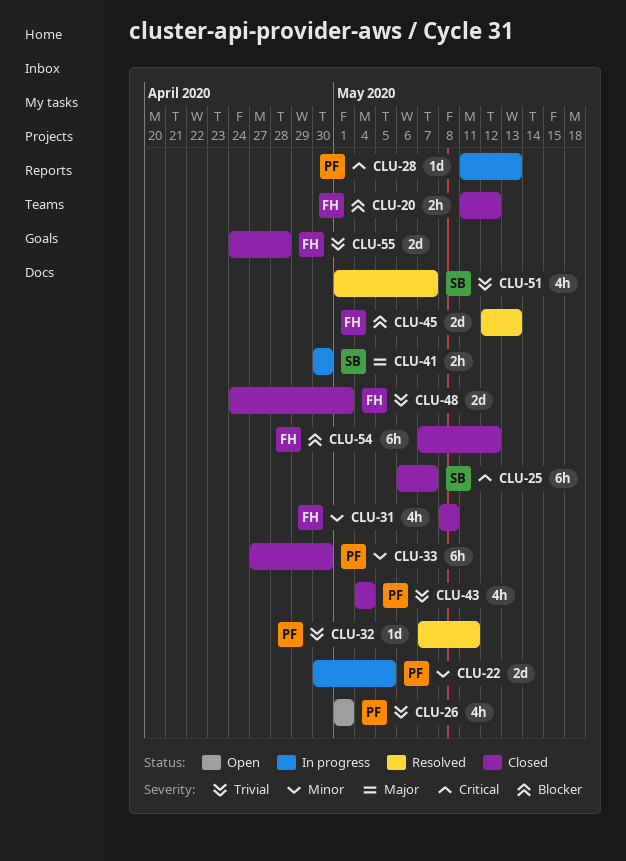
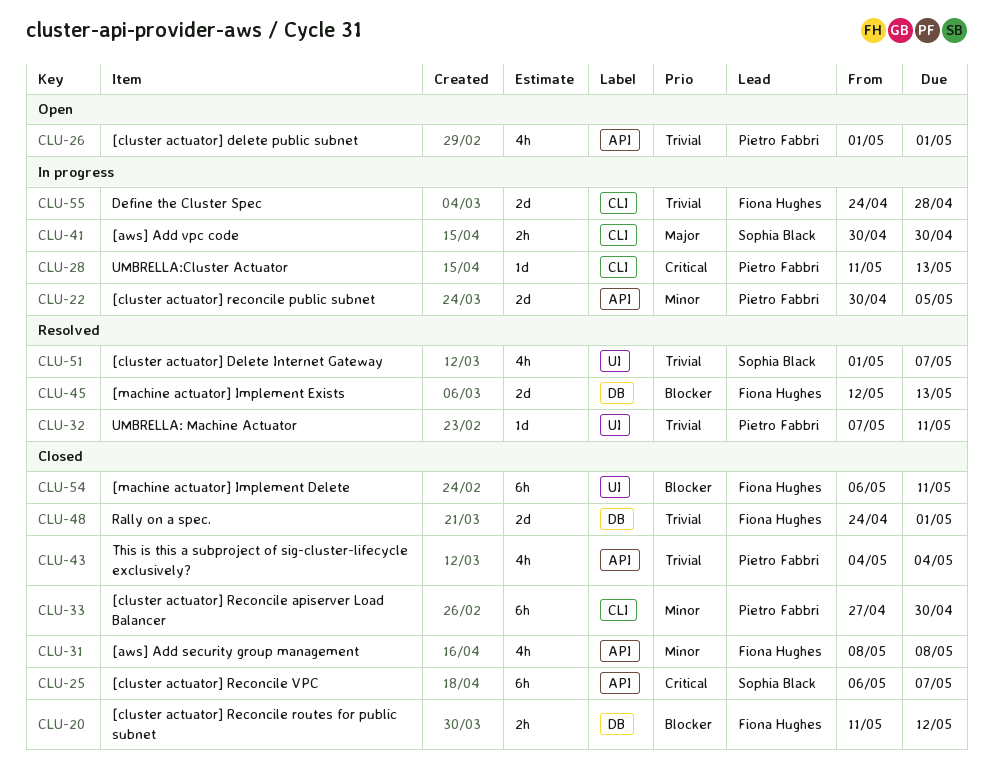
CLU-54, start: May 7 -> May 6
CLU-54, due: May 12 -> May 11
CLU-55, status: Closed -> In progress

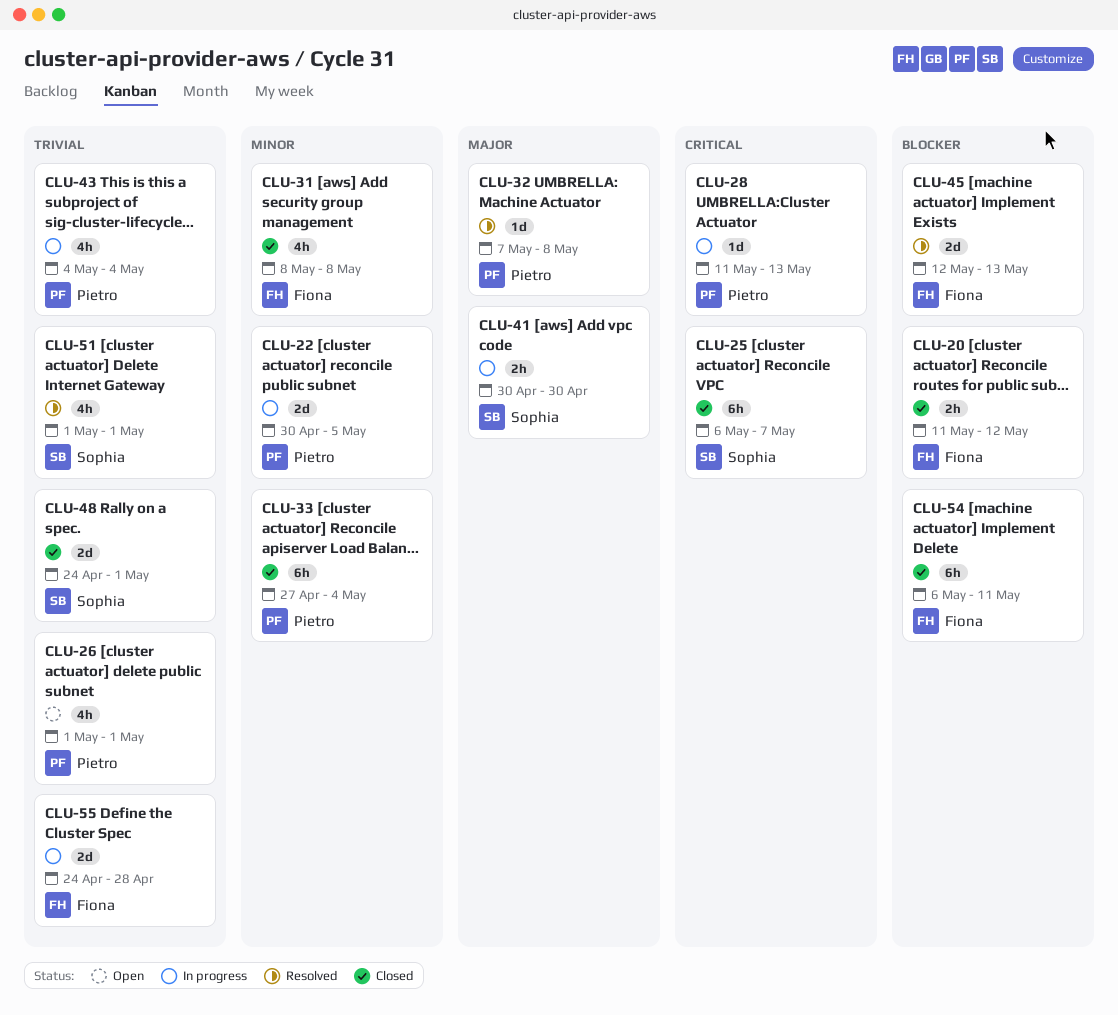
CLU-32, priority: Trivial -> Major
CLU-32, due: May 11 -> May 8
CLU-33, due: Apr 30 -> May 4
CLU-43, status: Closed -> In progress
CLU-48, owner: Fiona Hughes -> Sophia Black
CLU-51, due: May 7 -> May 1

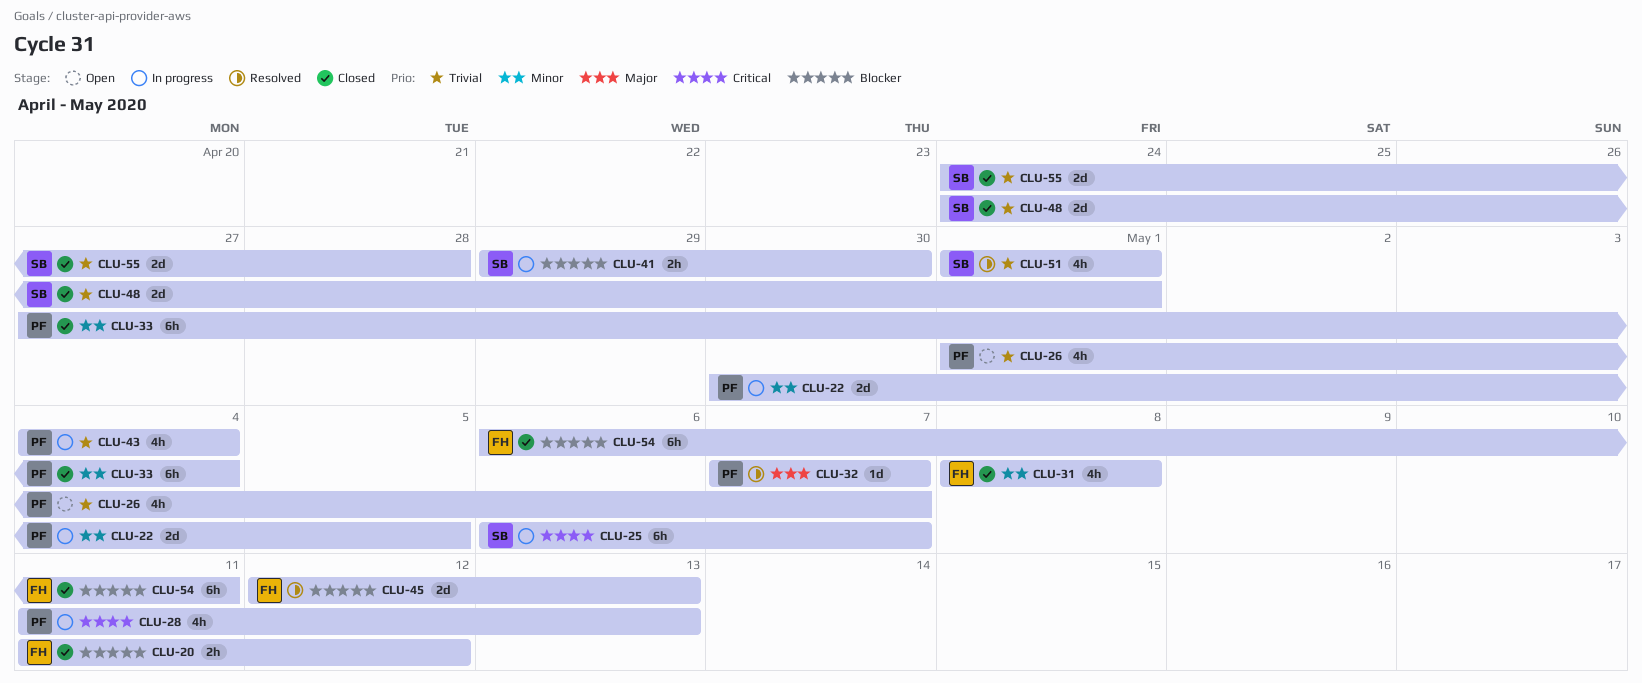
CLU-25, status: Closed -> In progress
CLU-26, due: May 1 -> May 7
CLU-28, estimate: 1d -> 4h
CLU-32, due: May 8 -> May 7
CLU-41, priority: Major -> Blocker
CLU-41, start: Apr 30 -> Apr 29
CLU-55, status: In progress -> Closed
CLU-55, owner: Fiona -> Sophia

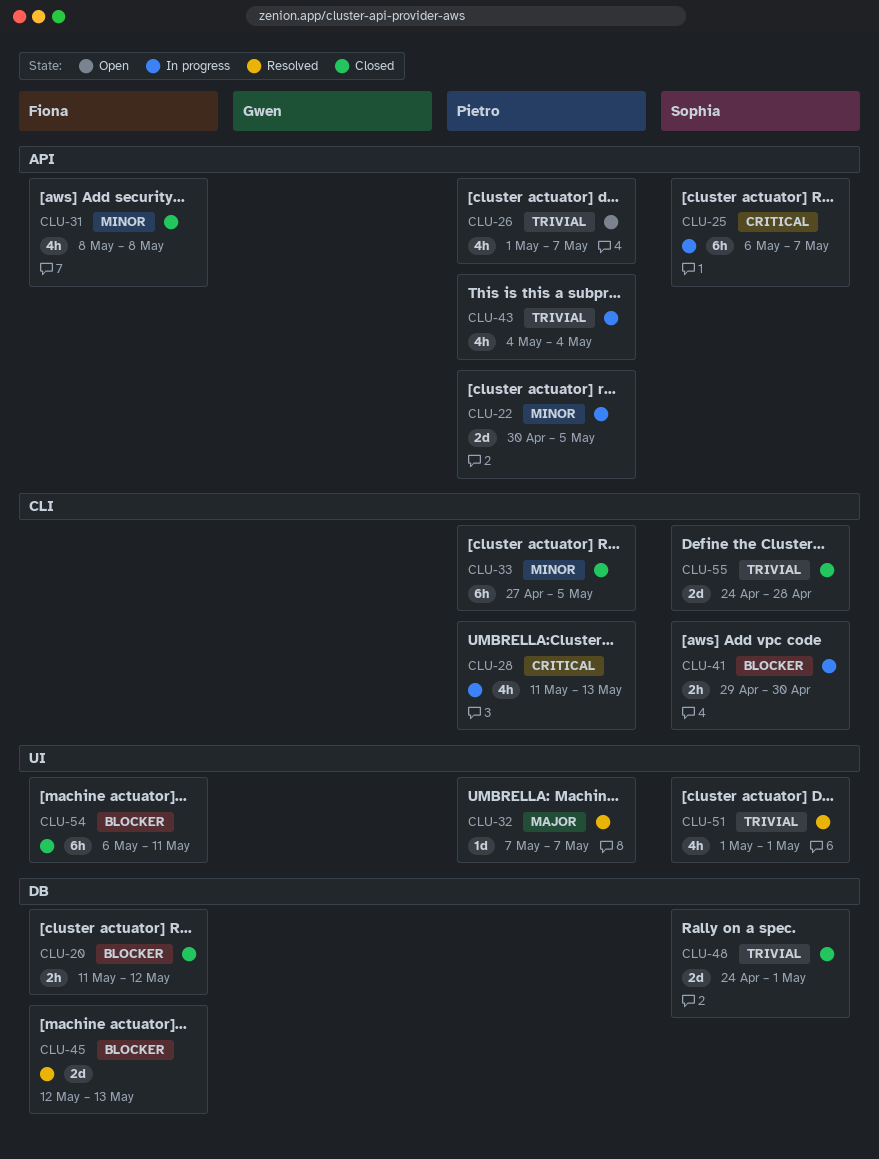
CLU-33, due: May 4 -> May 5

